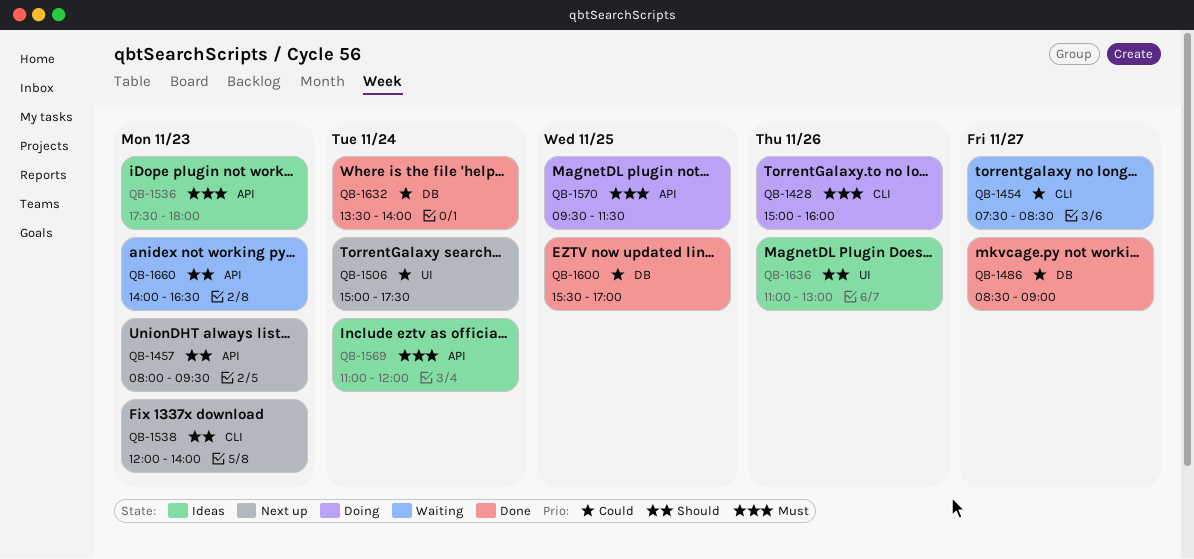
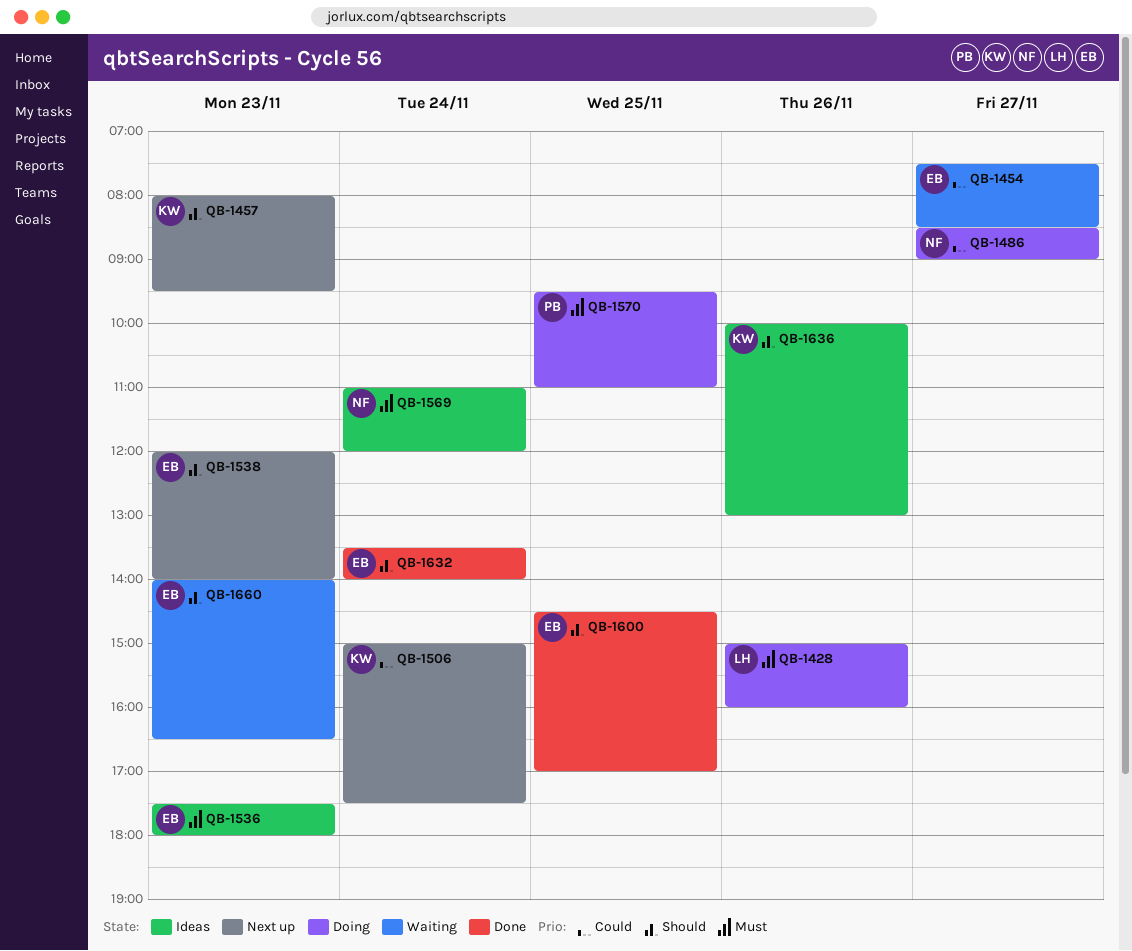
QB-1486, status: Done -> Doing
QB-1570, ends: 11:30 -> 11:00
QB-1600, priority: Could -> Should
QB-1600, begins: 15:30 -> 14:30
QB-1632, priority: Could -> Should
QB-1636, begins: 11:00 -> 10:00

